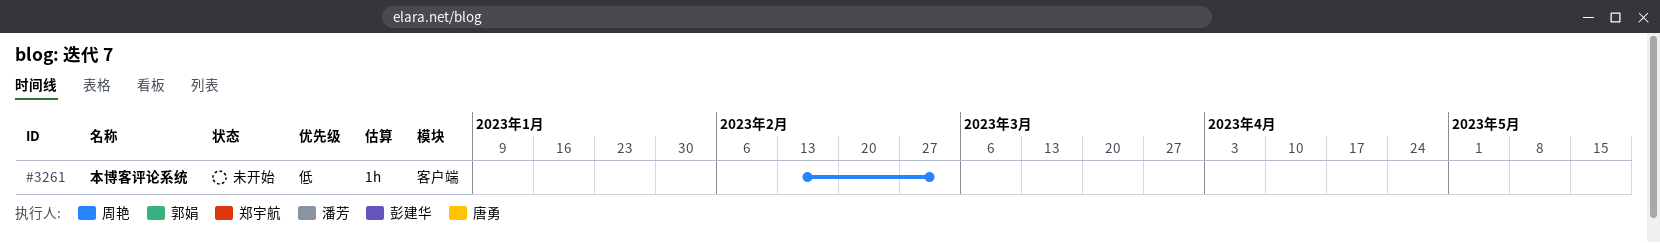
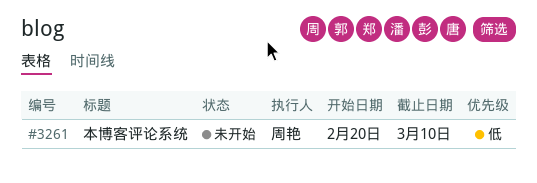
#3261, start: Feb 13 -> Feb 20
#3261, due: Mar 3 -> Mar 10

